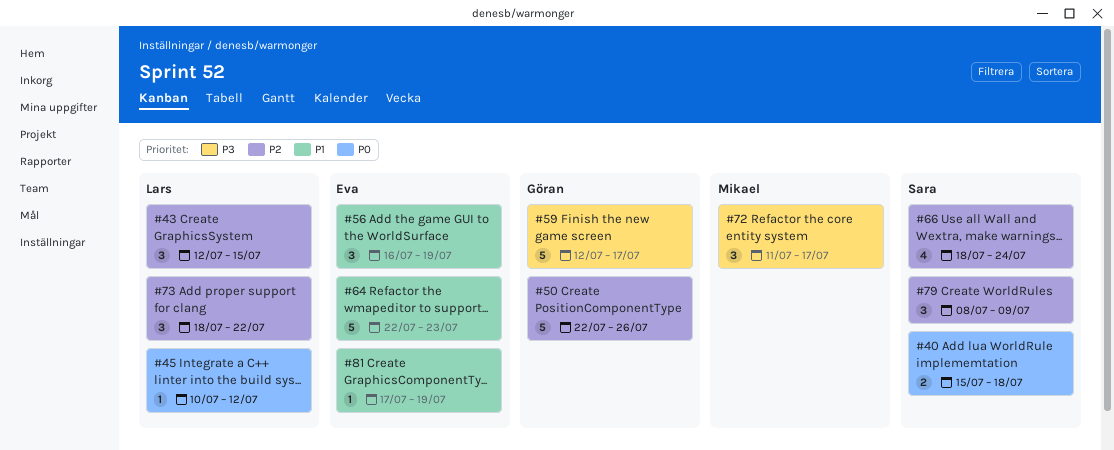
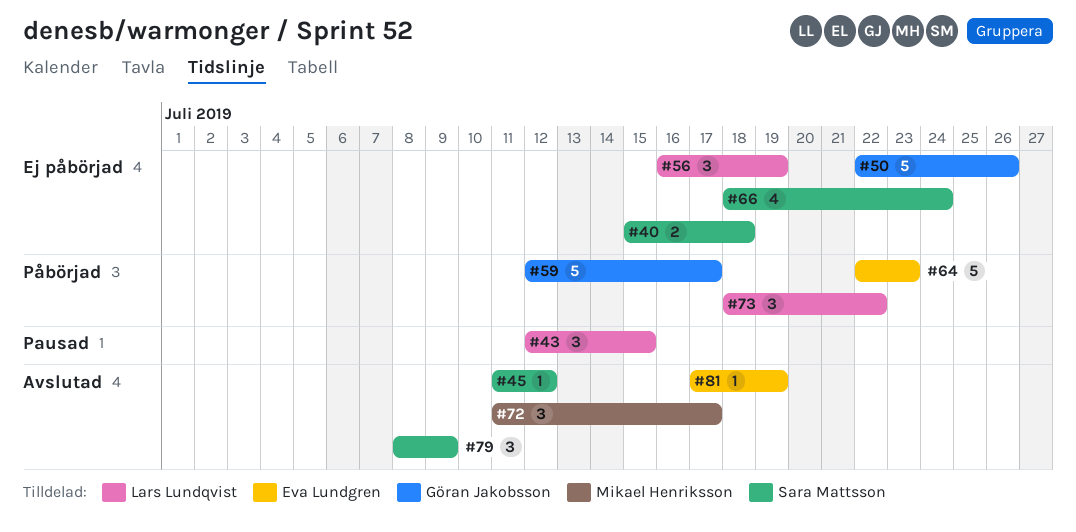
#45, owner: Lars Lundqvist -> Sara Mattsson
#45, start: Jul 10 -> Jul 11
#56, owner: Eva Lundgren -> Lars Lundqvist

